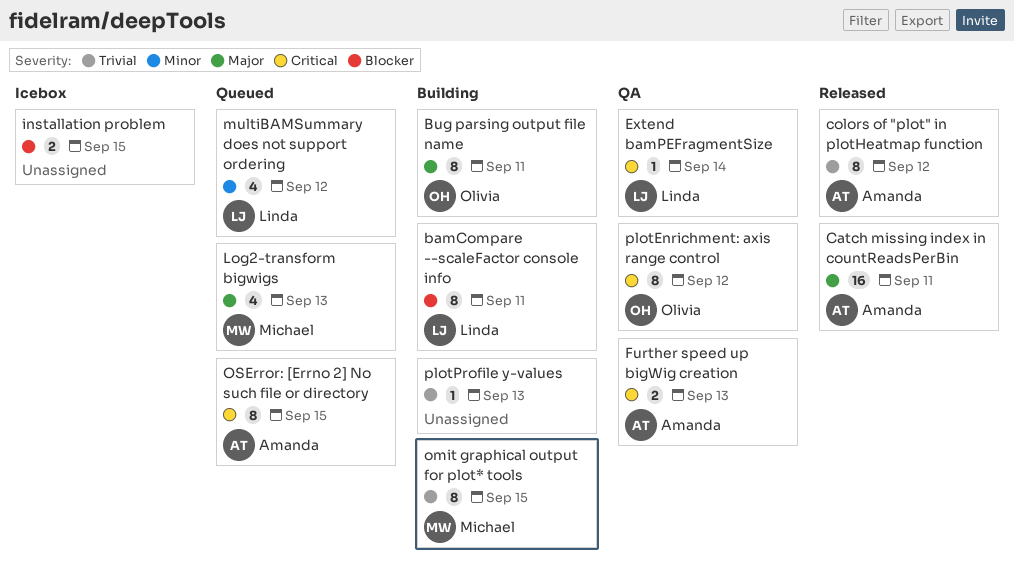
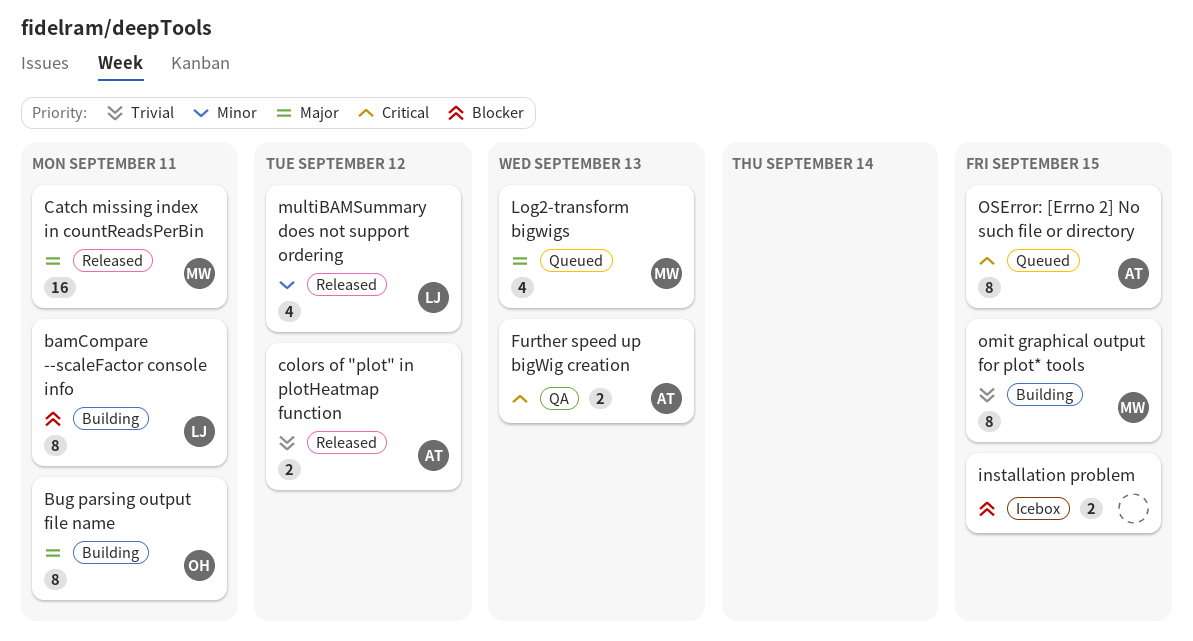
Catch missing index in countReadsPerBin, owner: Amanda -> Michael
colors of "plot" in plotHeatmap function, estimate: 8 -> 2
Extend bamPEFragmentSize: present -> none
multiBAMSummary does not support ordering, status: Queued -> Released
plotEnrichment: axis range control: present -> none
plotProfile y-values: present -> none

